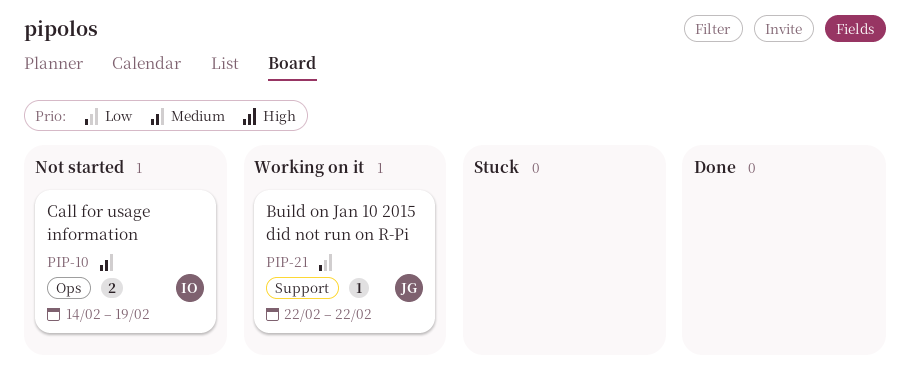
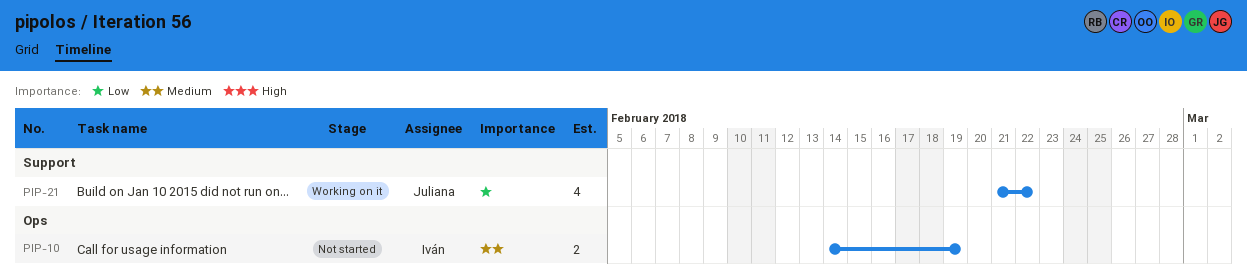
PIP-21, estimate: 1 -> 4
PIP-21, start: Feb 22 -> Feb 21

